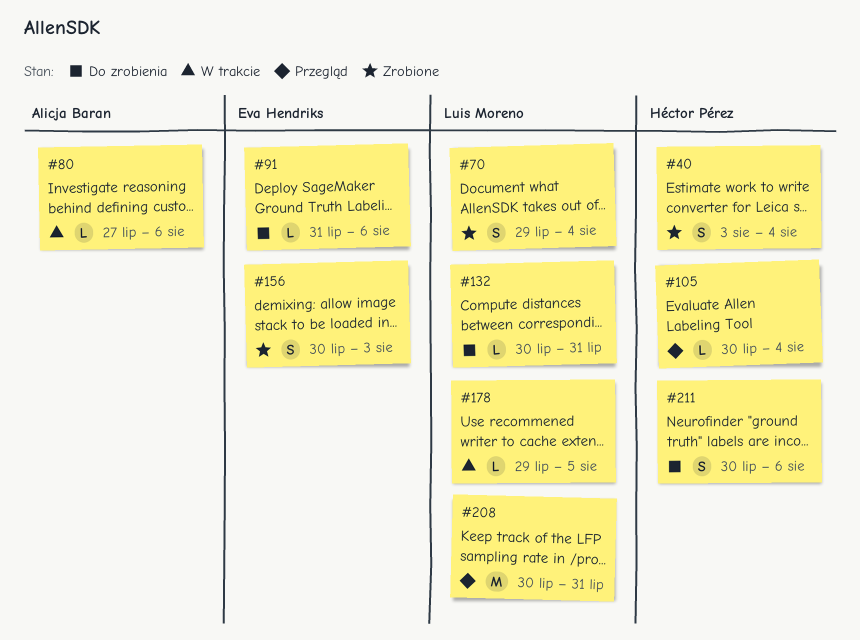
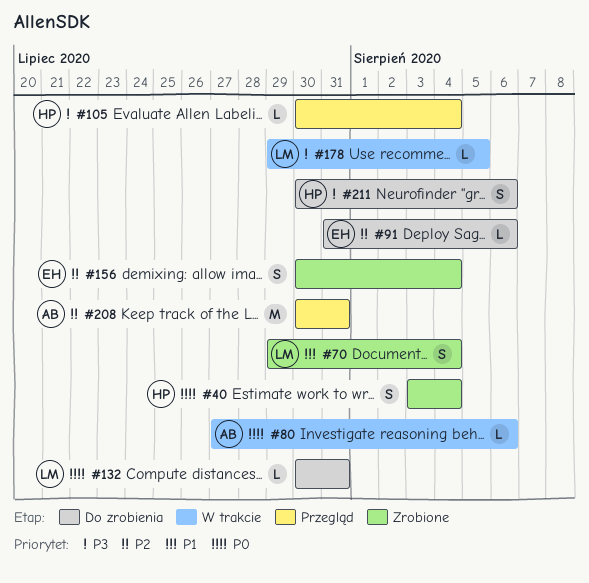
#156, due: Aug 3 -> Aug 4
#208, owner: Luis Moreno -> Alicja Baran

